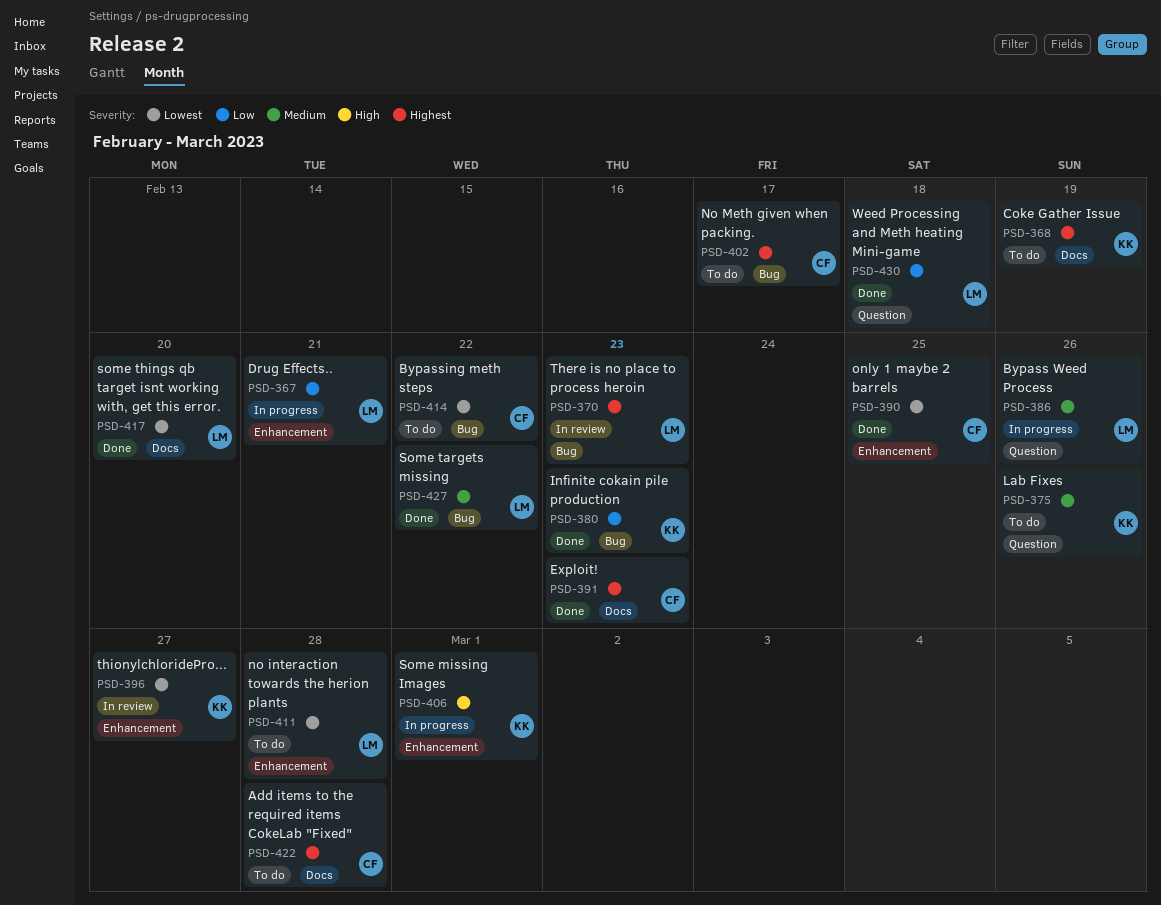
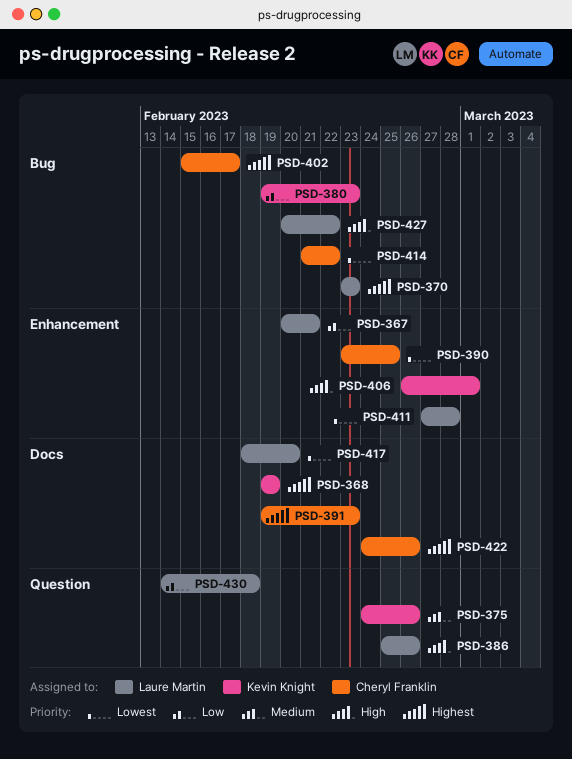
PSD-386, priority: Medium -> High
PSD-396: present -> none
PSD-422, due: Feb 28 -> Feb 26
PSD-427, priority: Medium -> High

